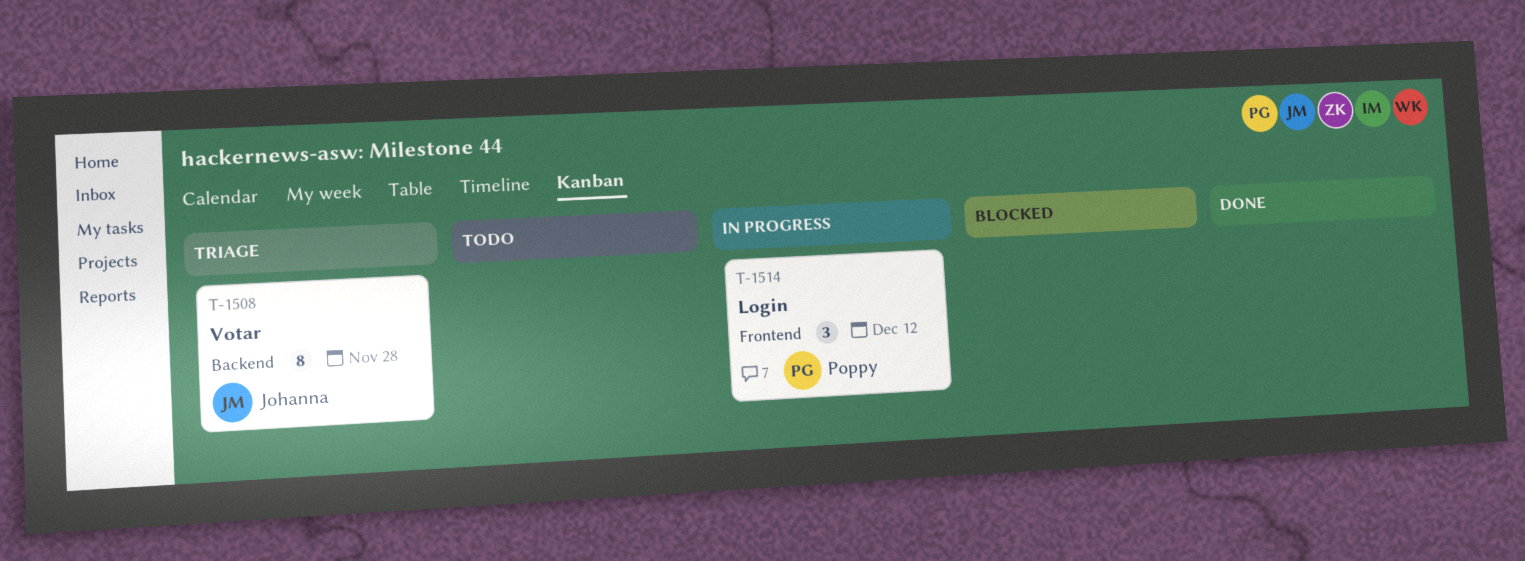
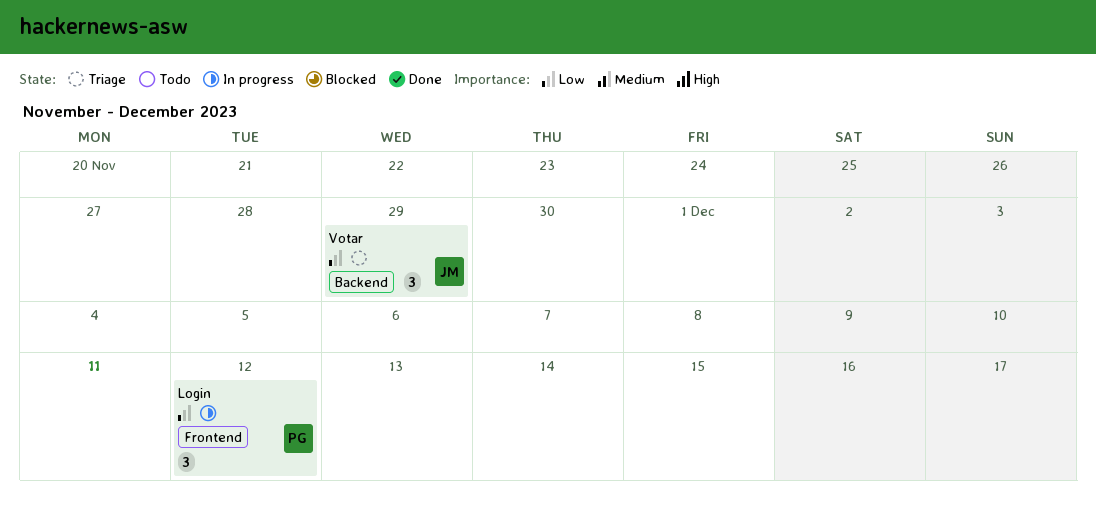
Votar, estimate: 8 -> 3
Votar, due: Nov 28 -> Nov 29

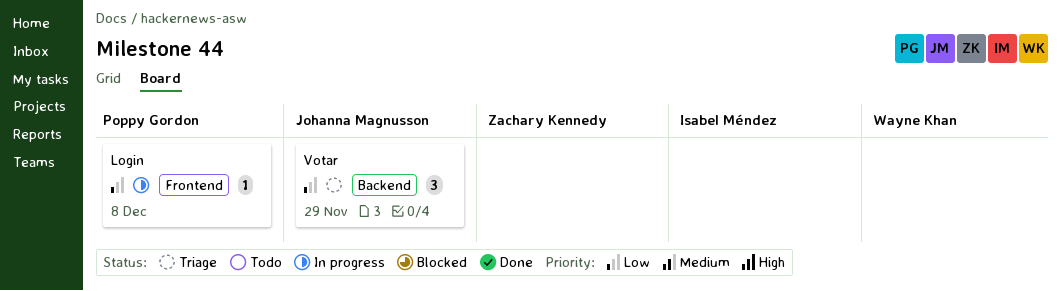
Login, estimate: 3 -> 1
Login, due: Dec 12 -> Dec 8

